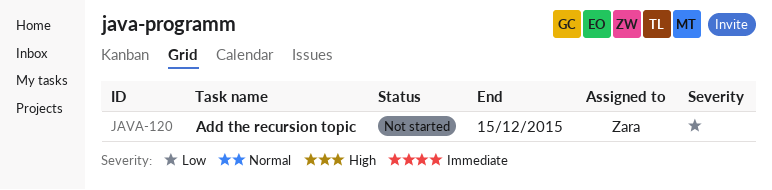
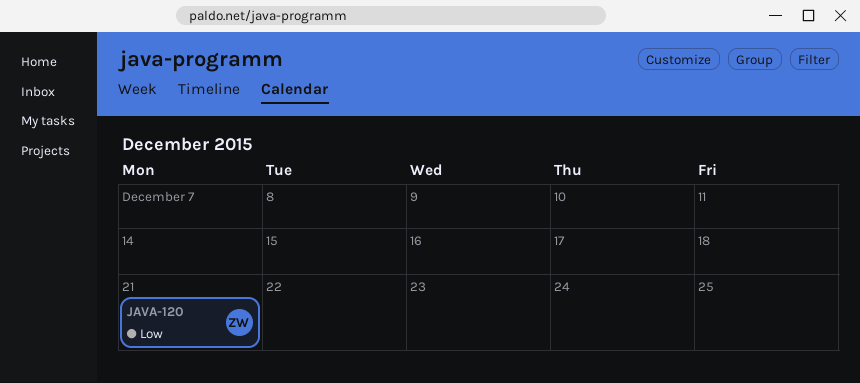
JAVA-120, due: Dec 15 -> Dec 21

